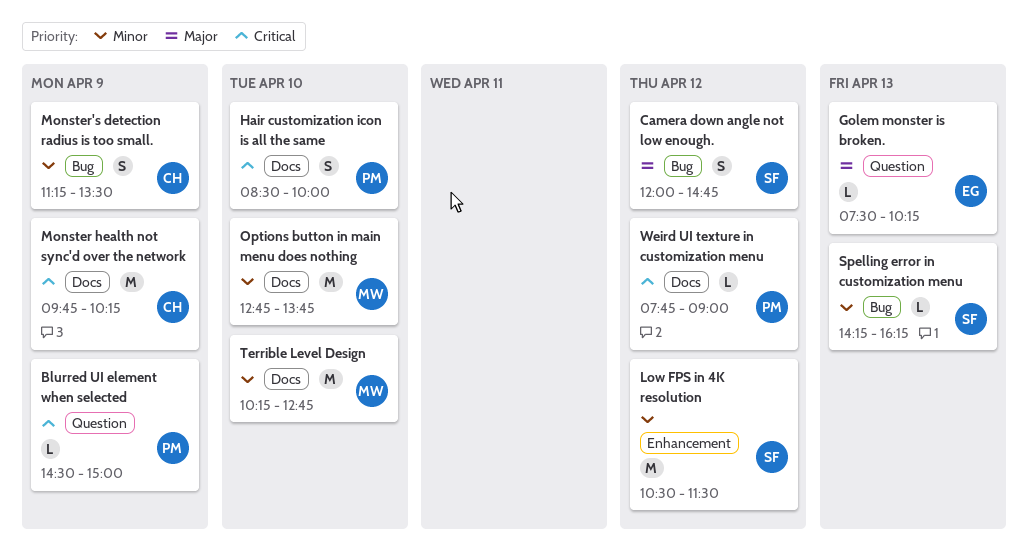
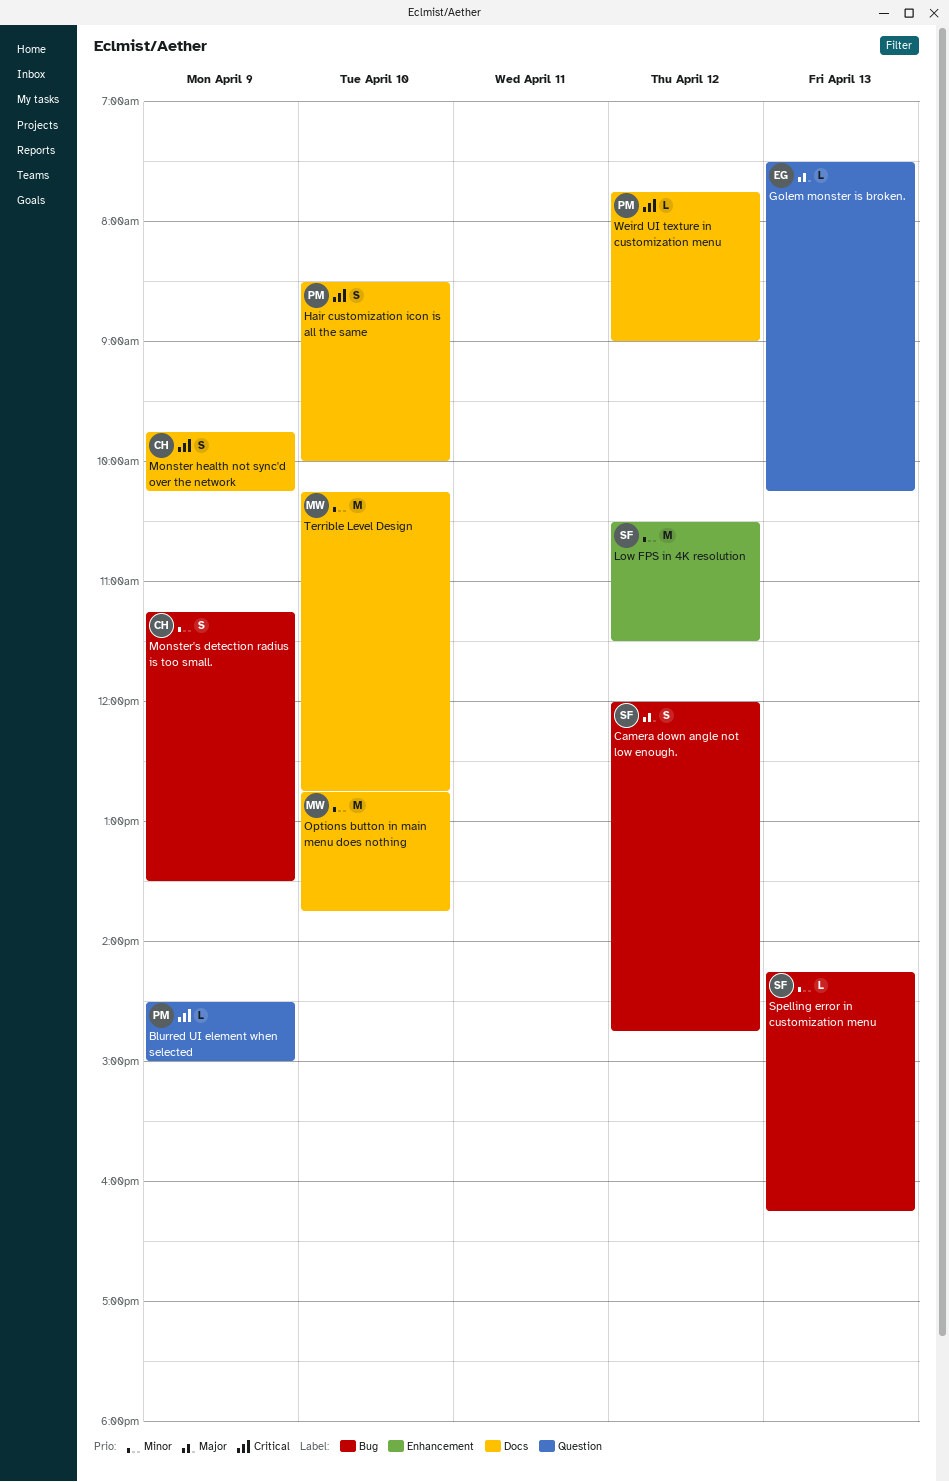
Monster health not sync'd over the network, estimate: M -> S

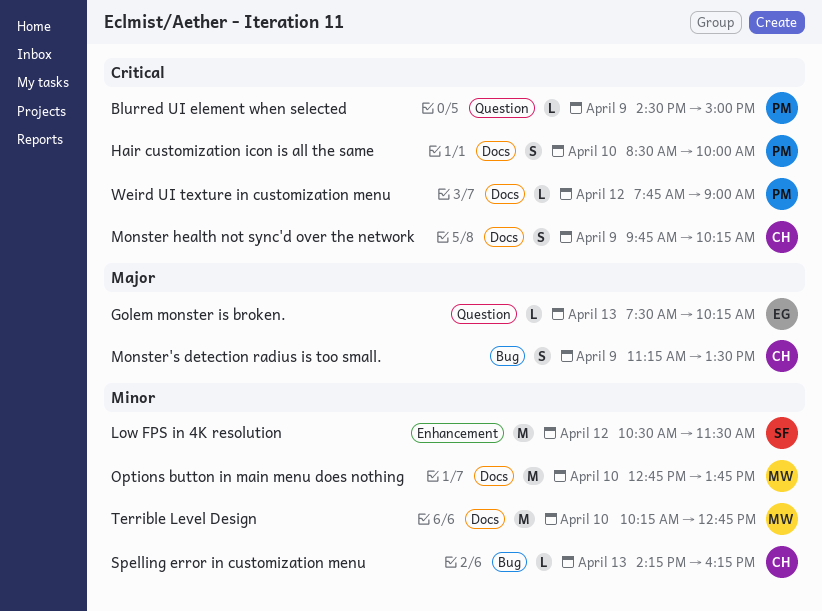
Camera down angle not low enough.: present -> none
Monster's detection radius is too small., priority: Minor -> Major
Spelling error in customization menu, owner: SF -> CH

